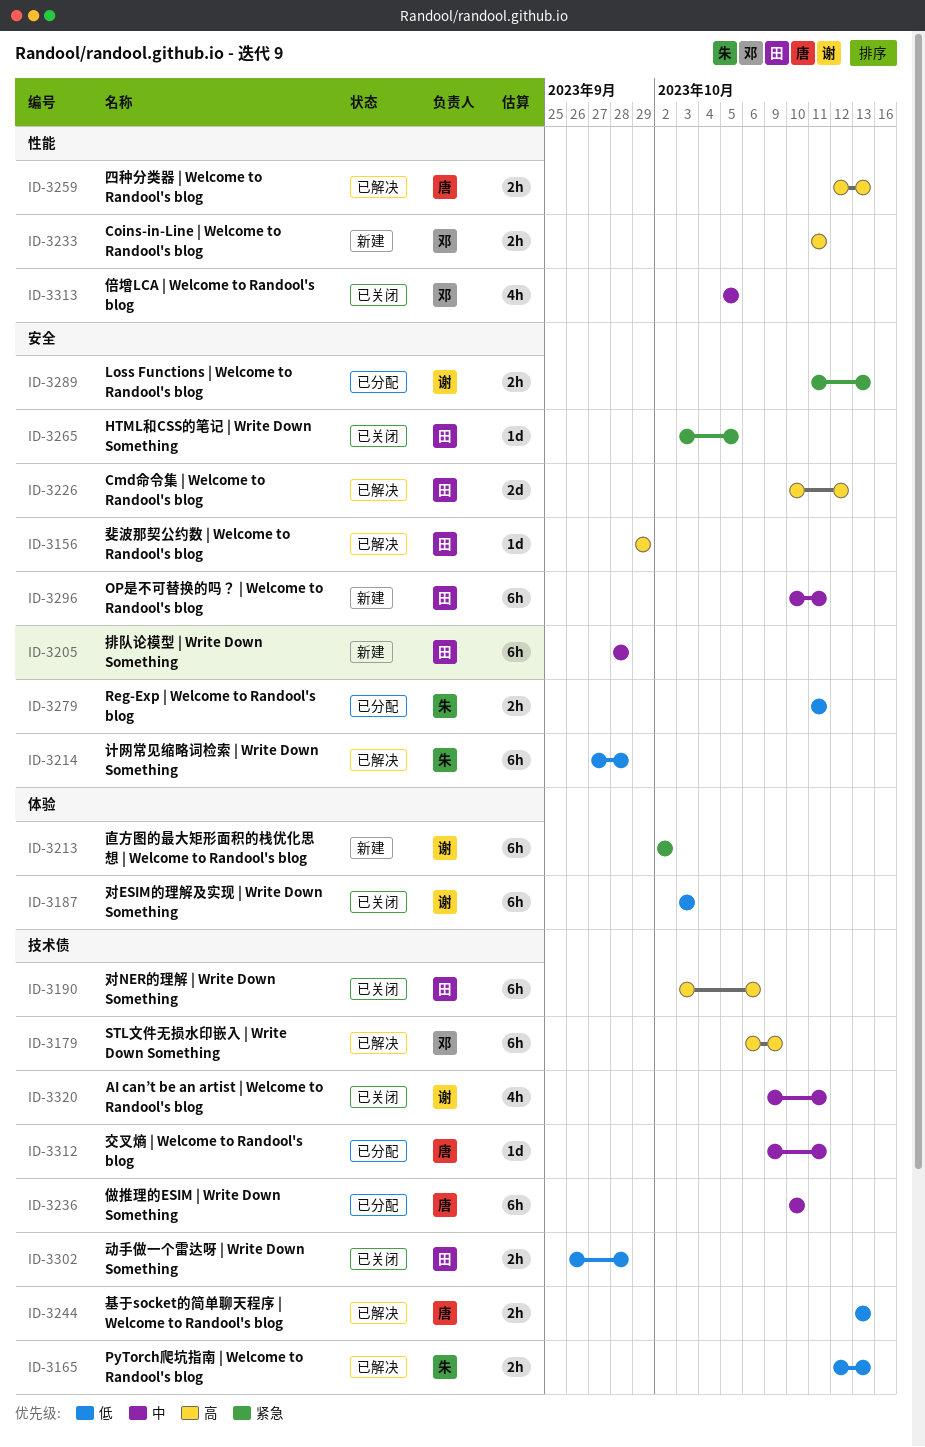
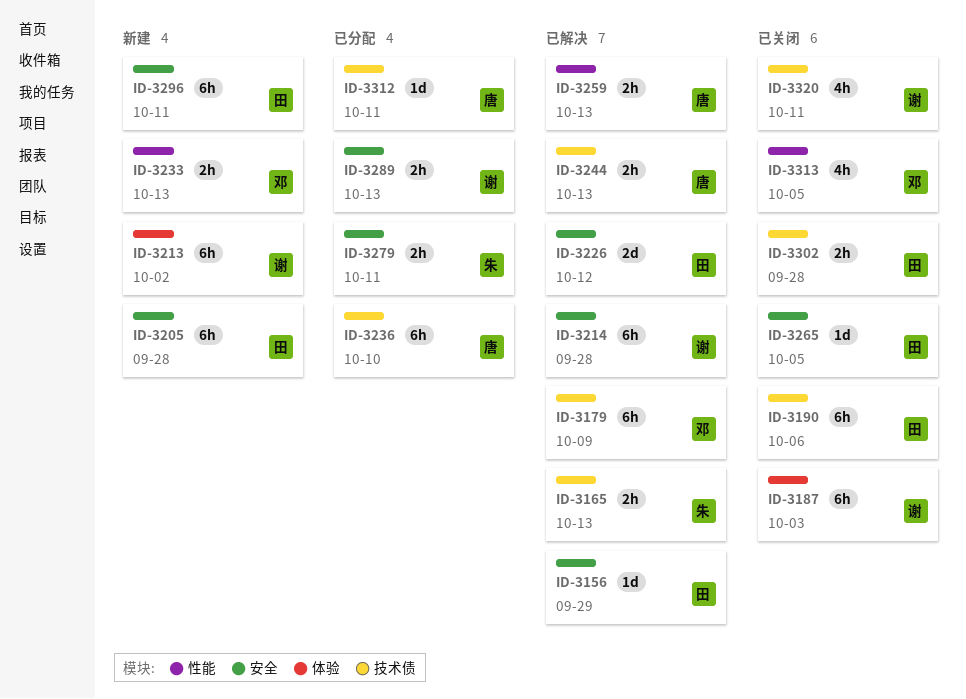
ID-3214, owner: 朱 -> 谢
ID-3233, due: Oct 11 -> Oct 13

